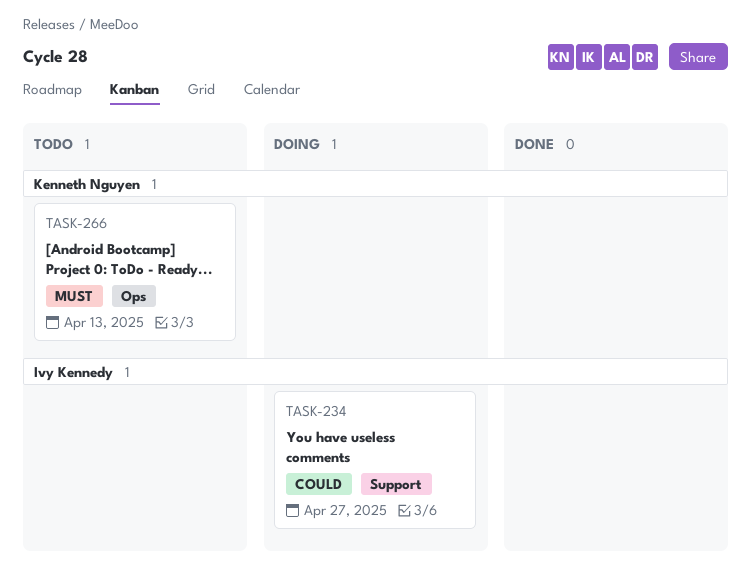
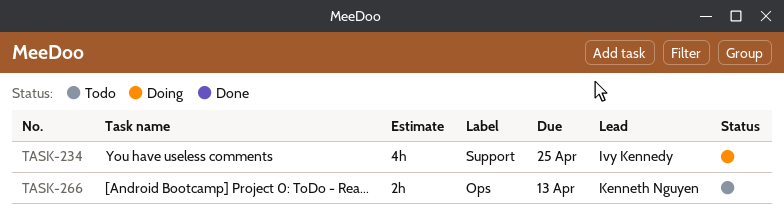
TASK-234, due: Apr 27 -> Apr 25

